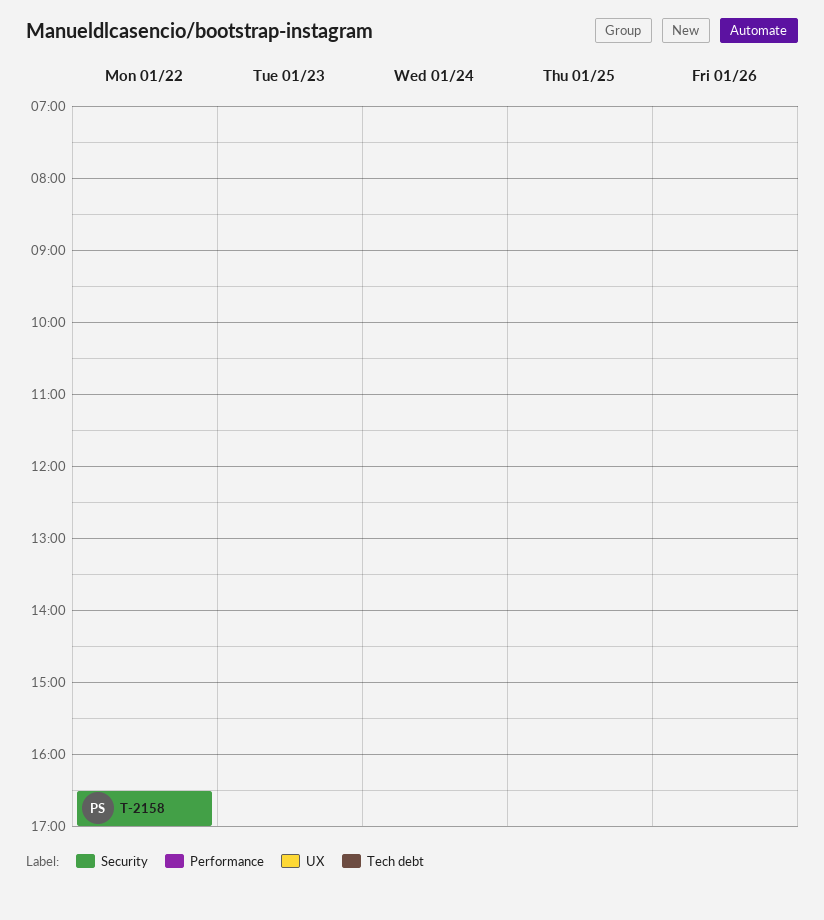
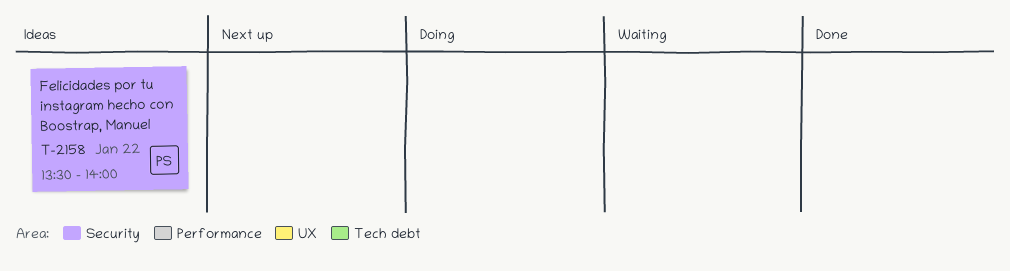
T-2158, begins: 16:30 -> 13:30
T-2158, ends: 17:00 -> 14:00

